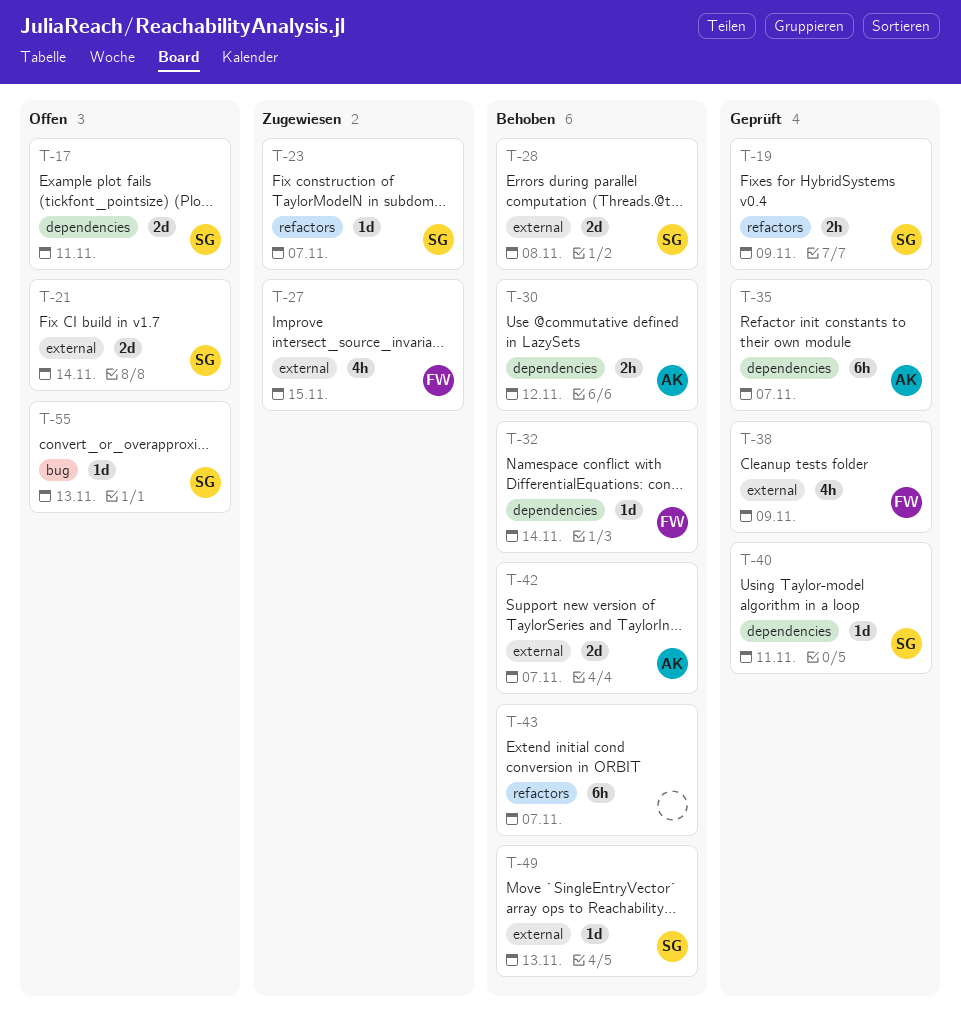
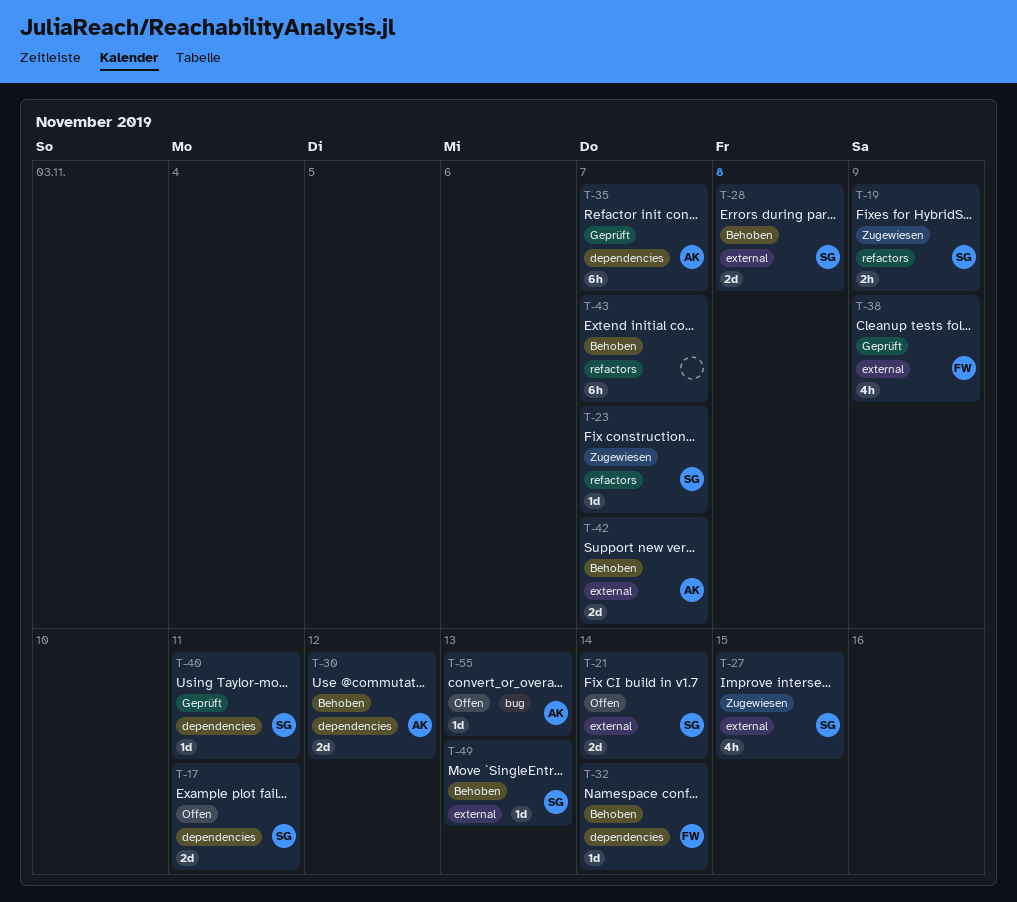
T-19, status: Geprüft -> Zugewiesen
T-27, owner: FW -> SG
T-30, estimate: 2h -> 2d
T-55, owner: SG -> AK

